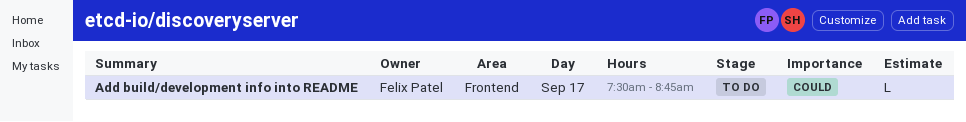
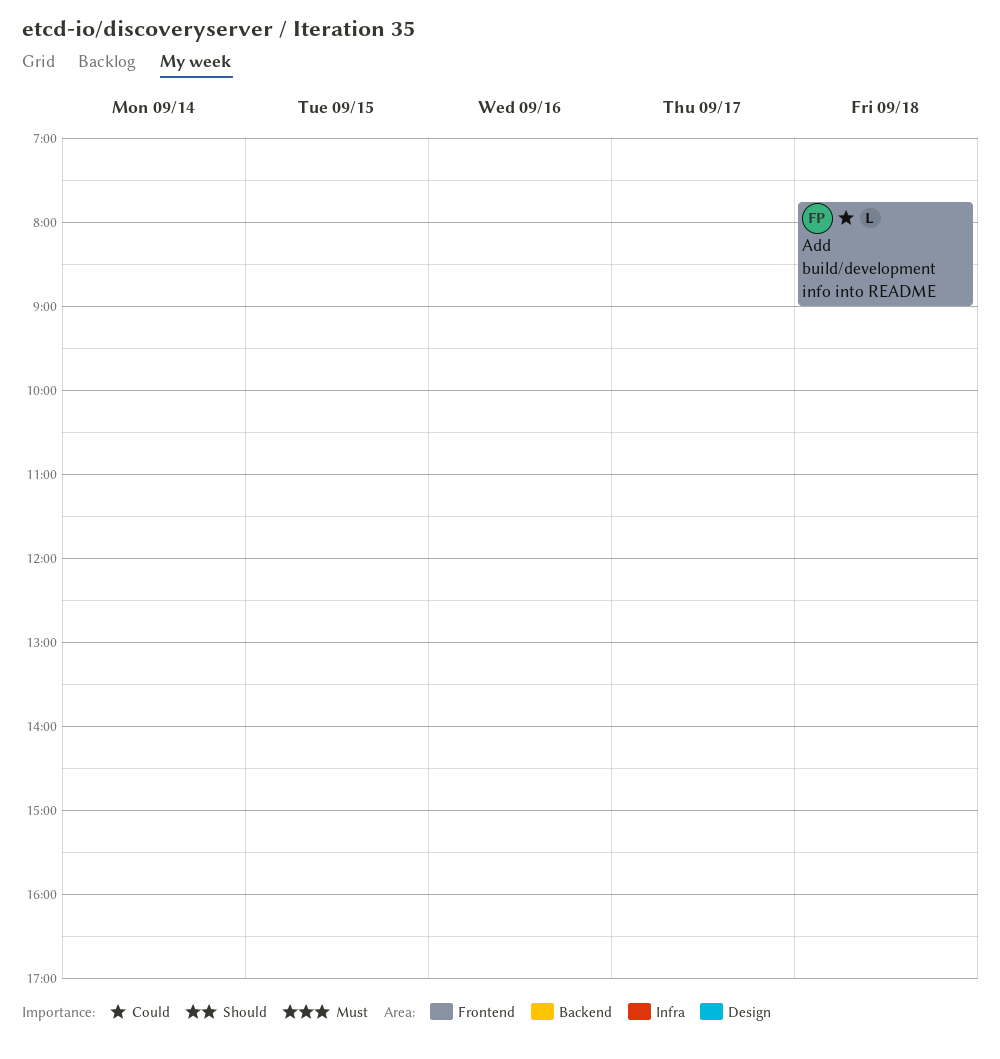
Add build/development info into README, day: Sep 17 -> Sep 18
Add build/development info into README, begins: 07:30 -> 07:45
Add build/development info into README, ends: 08:45 -> 09:00

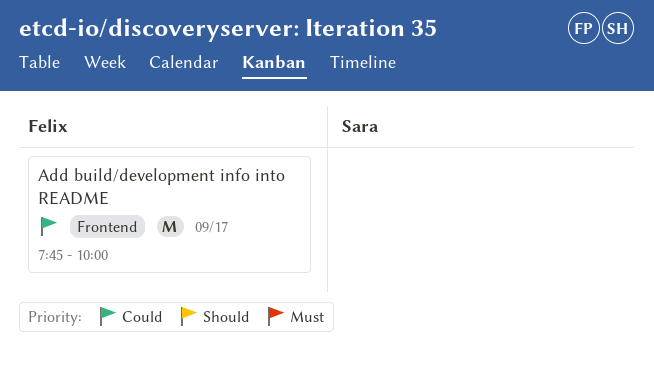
Add build/development info into README, estimate: L -> M
Add build/development info into README, day: Sep 18 -> Sep 17
Add build/development info into README, ends: 09:00 -> 10:00

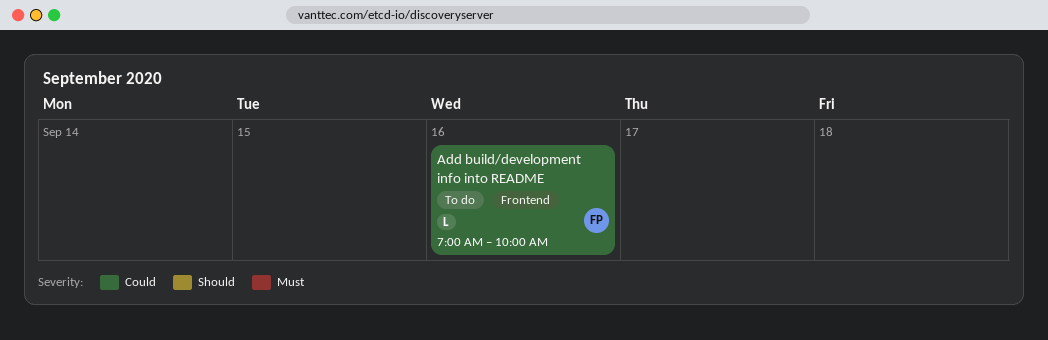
Add build/development info into README, estimate: M -> L
Add build/development info into README, day: Sep 17 -> Sep 16
Add build/development info into README, begins: 07:45 -> 07:00

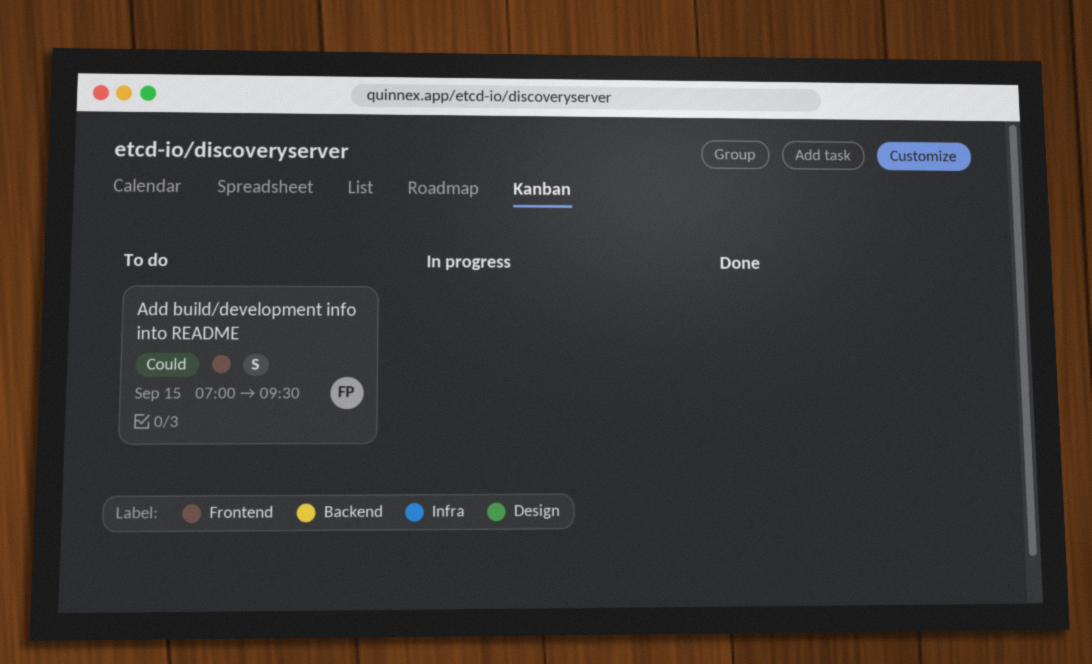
Add build/development info into README, estimate: L -> S
Add build/development info into README, day: Sep 16 -> Sep 15
Add build/development info into README, ends: 10:00 -> 09:30

